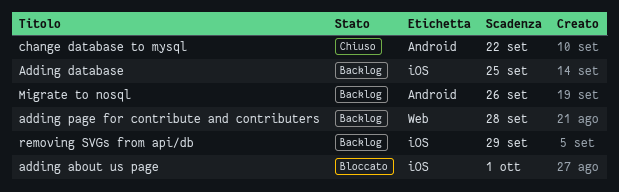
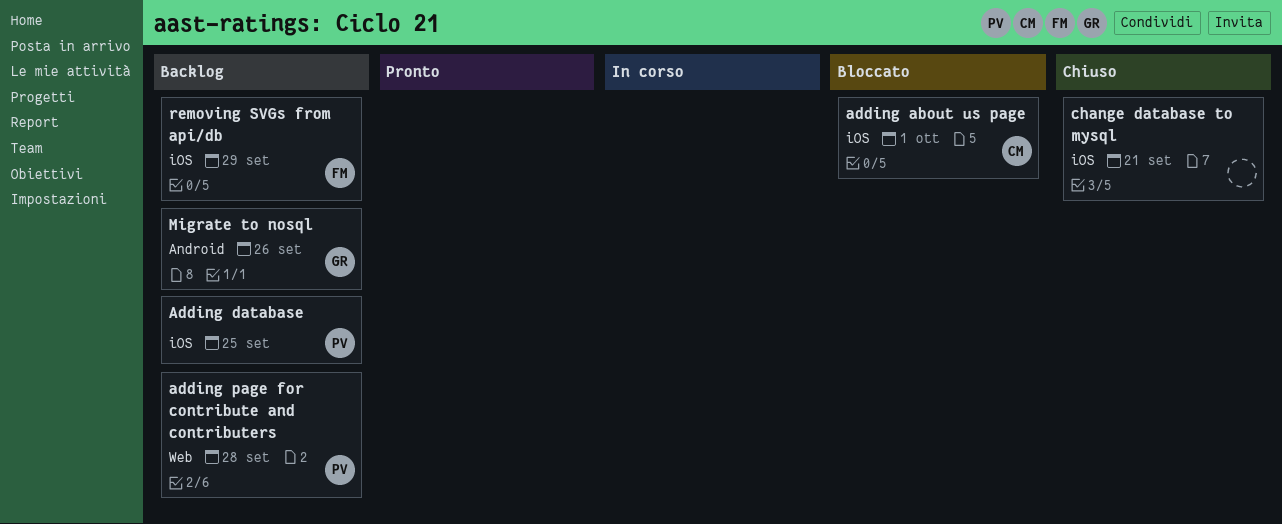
change database to mysql, label: Android -> iOS
change database to mysql, due: Sep 22 -> Sep 21

